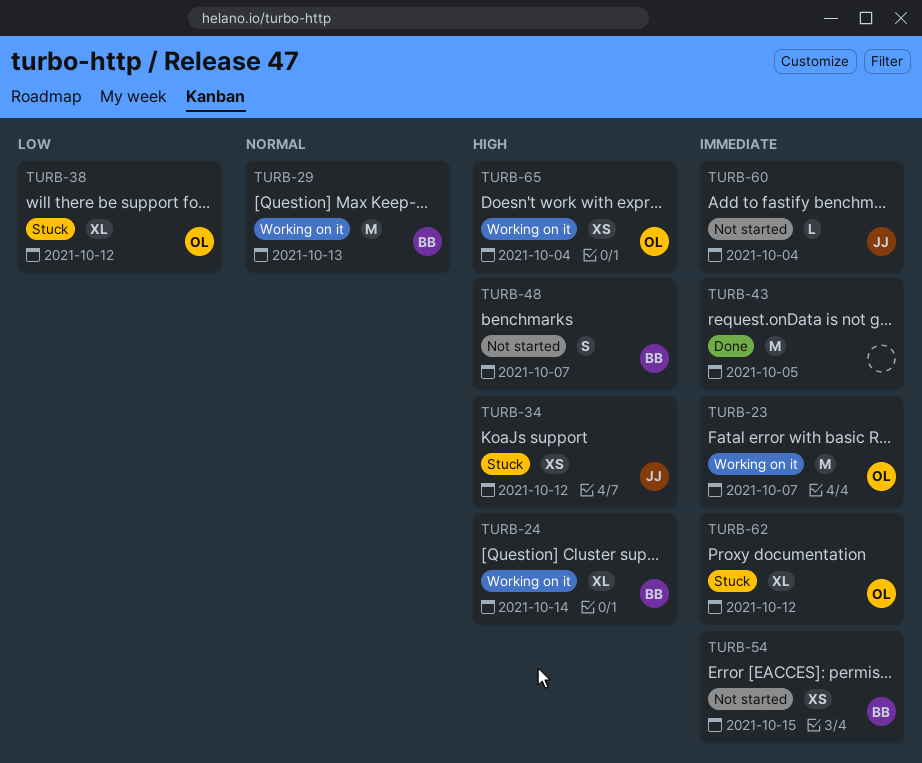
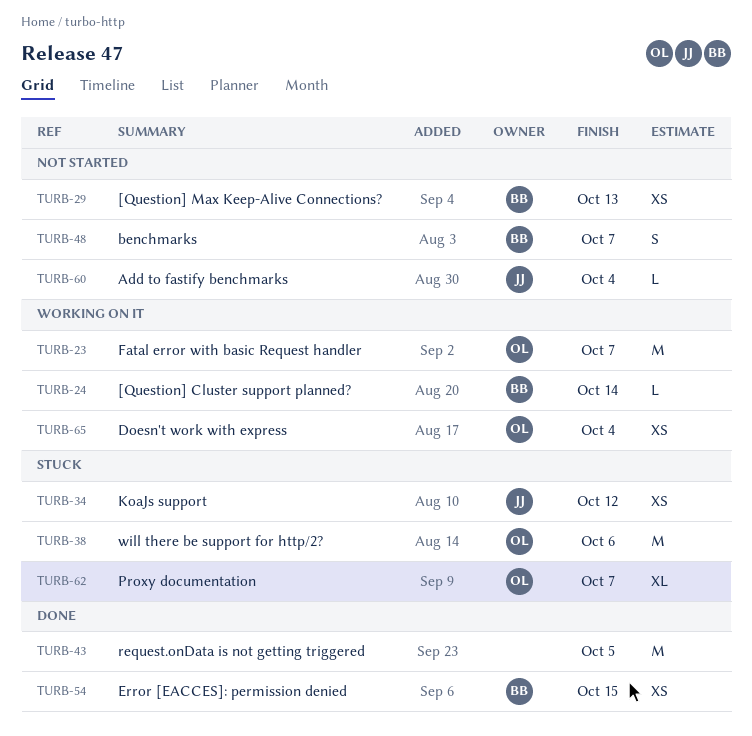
TURB-24, estimate: XL -> L
TURB-29, status: Working on it -> Not started
TURB-29, estimate: M -> XS
TURB-38, estimate: XL -> M
TURB-38, due: Oct 12 -> Oct 6
TURB-54, status: Not started -> Done
TURB-62, due: Oct 12 -> Oct 7

